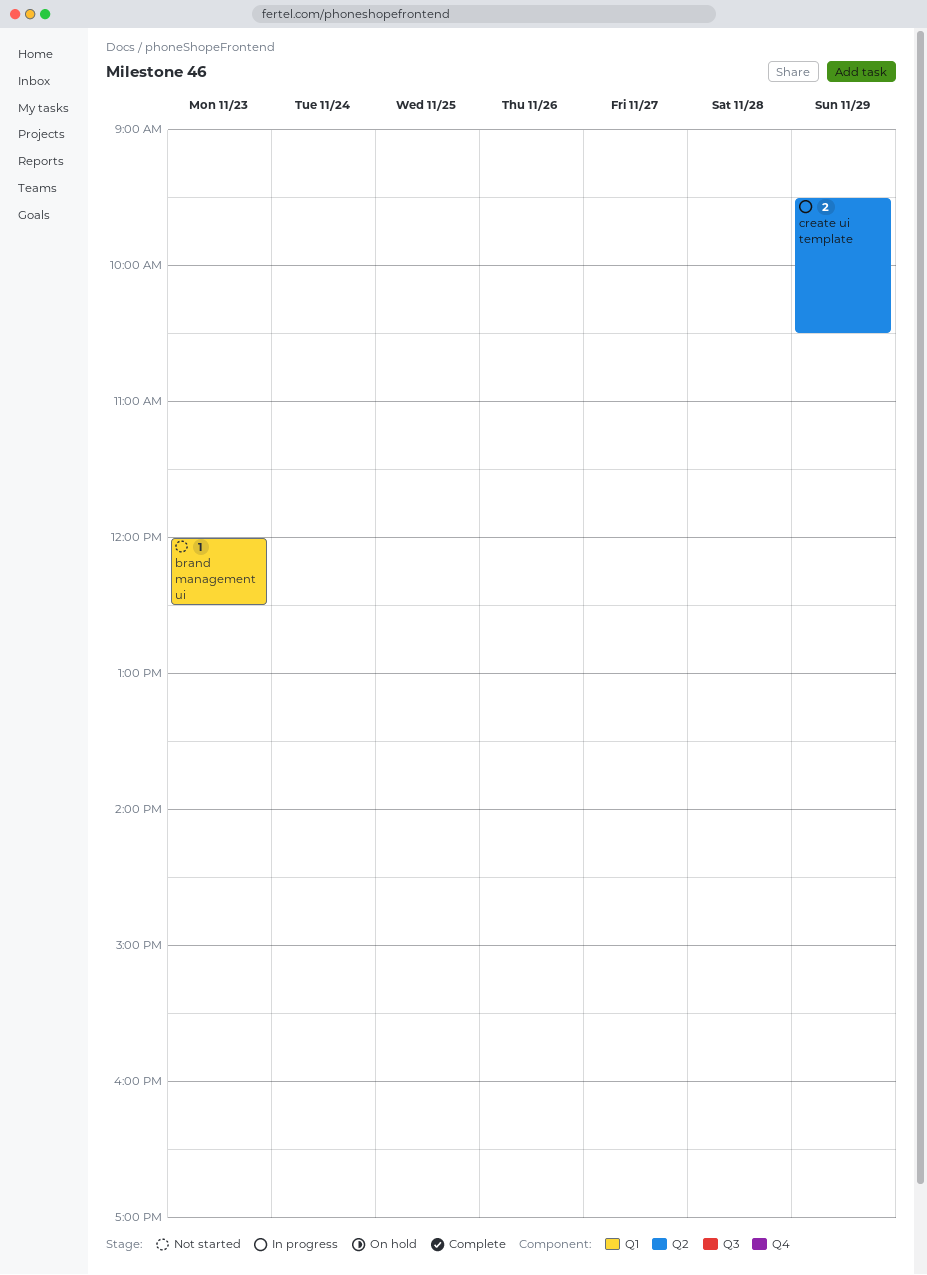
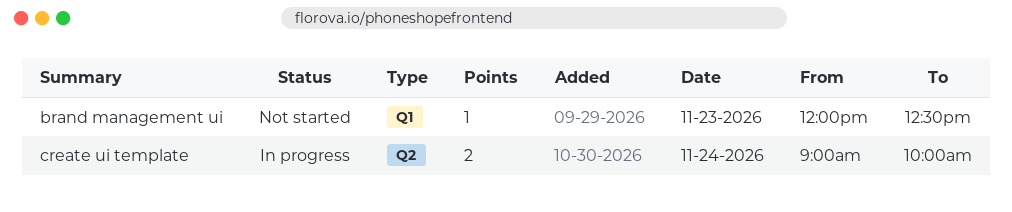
create ui template, day: Nov 29 -> Nov 24
create ui template, begins: 09:30 -> 09:00
create ui template, ends: 10:30 -> 10:00

